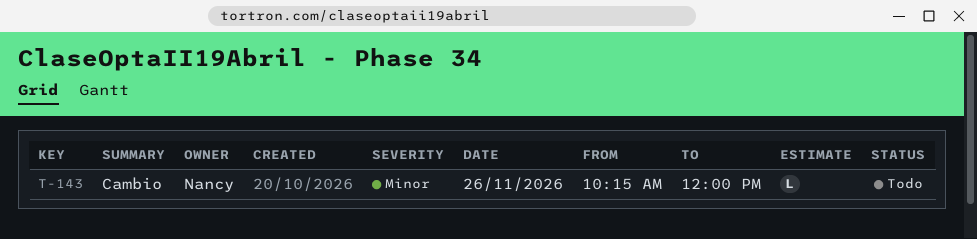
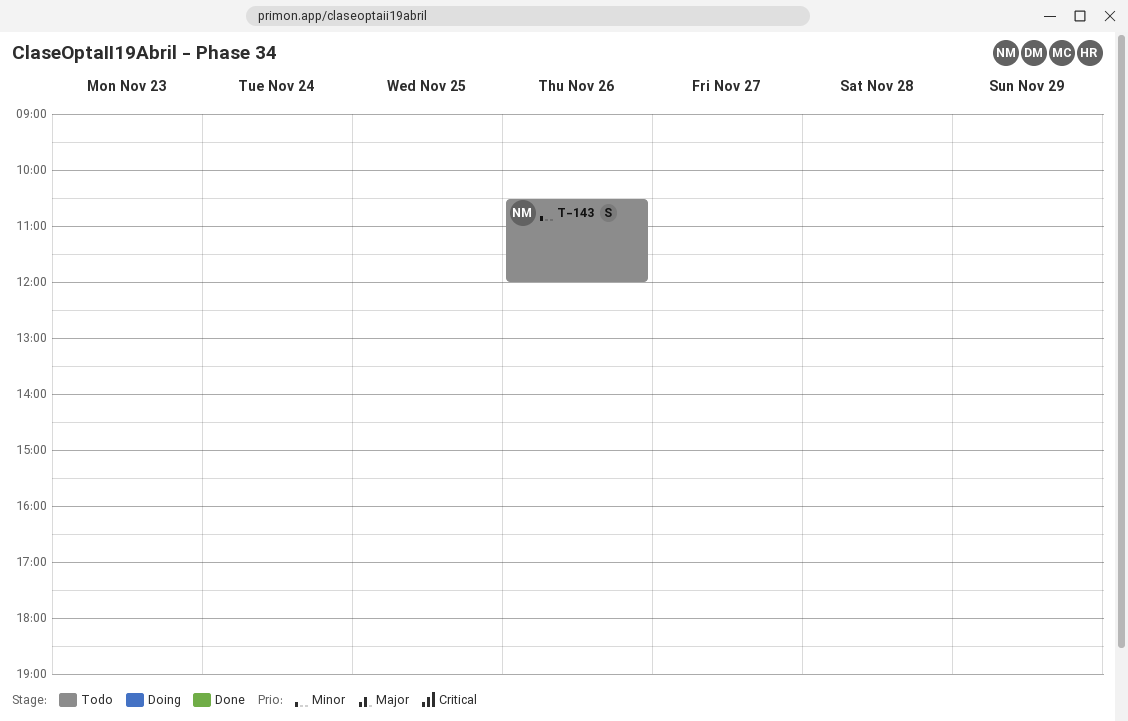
T-143, estimate: L -> S
T-143, begins: 10:15 -> 10:30

